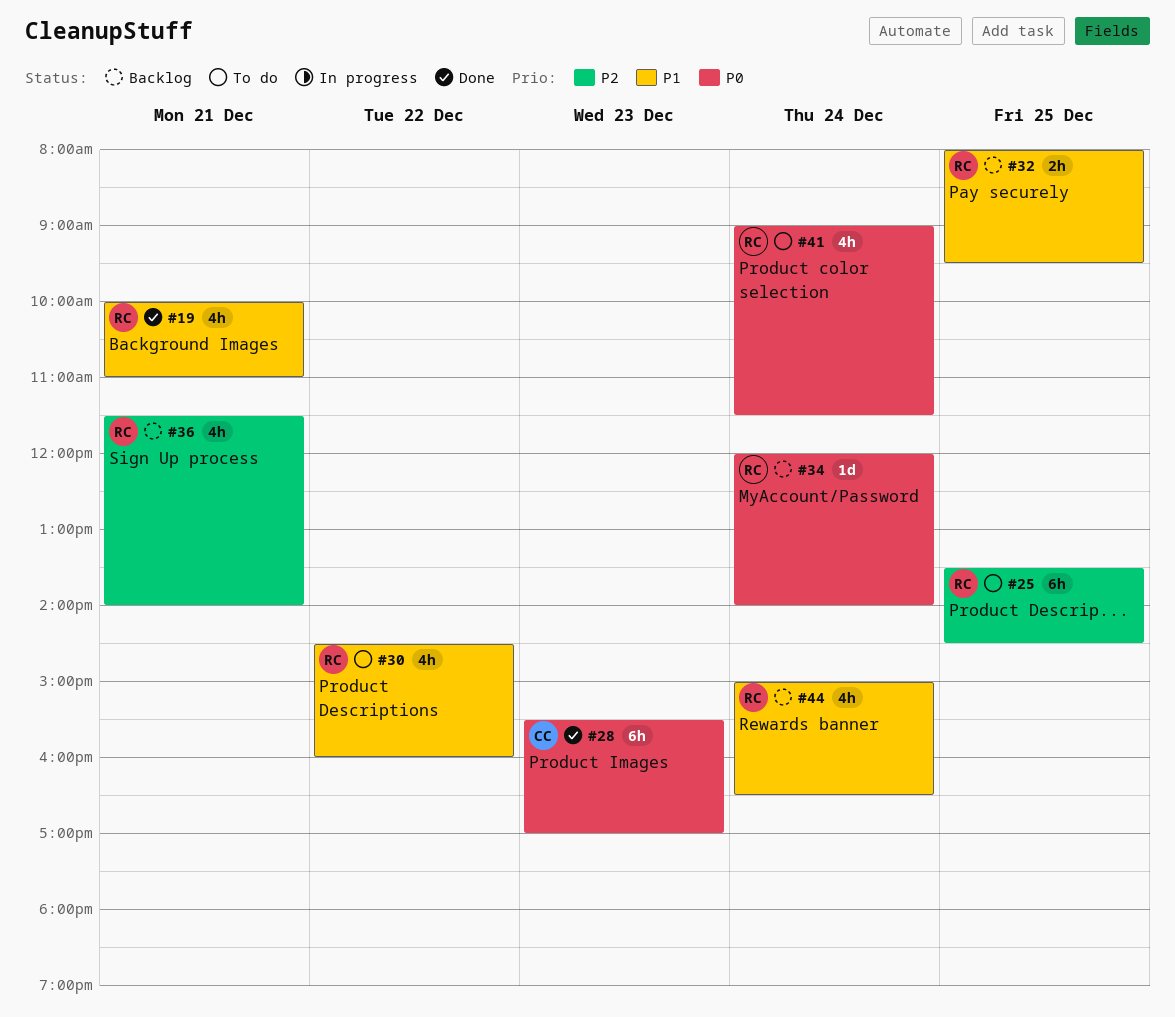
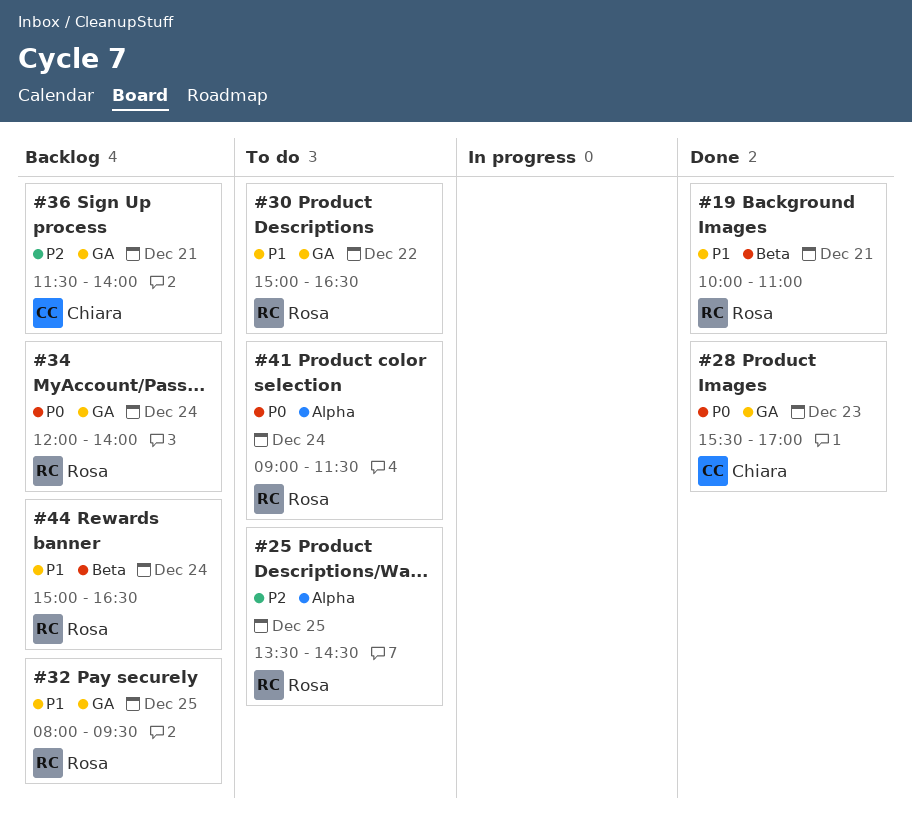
#30, begins: 14:30 -> 15:00
#30, ends: 16:00 -> 16:30
#36, owner: Rosa -> Chiara

